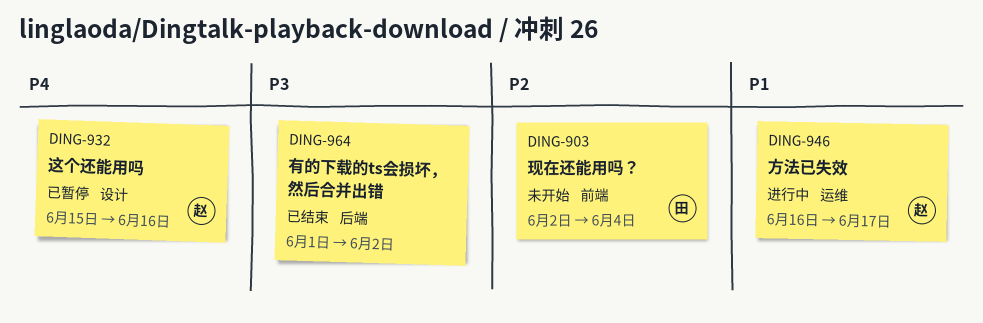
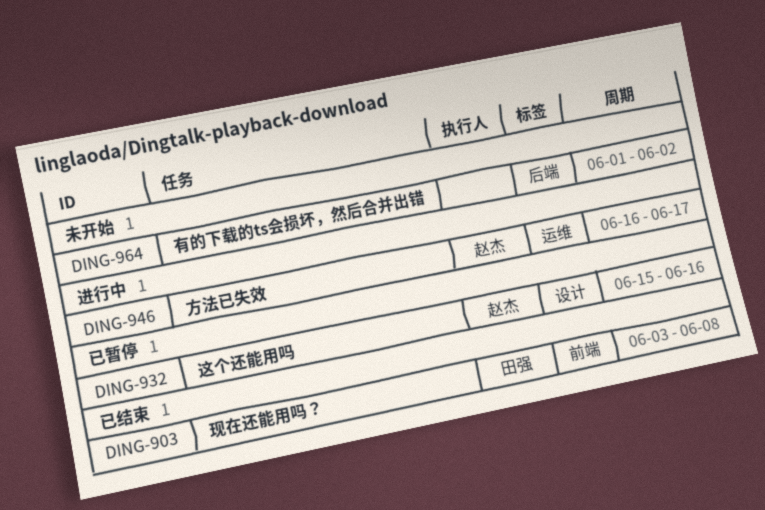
DING-903, status: 未开始 -> 已结束
DING-903, start: Jun 2 -> Jun 3
DING-903, due: Jun 4 -> Jun 8
DING-964, status: 已结束 -> 未开始

